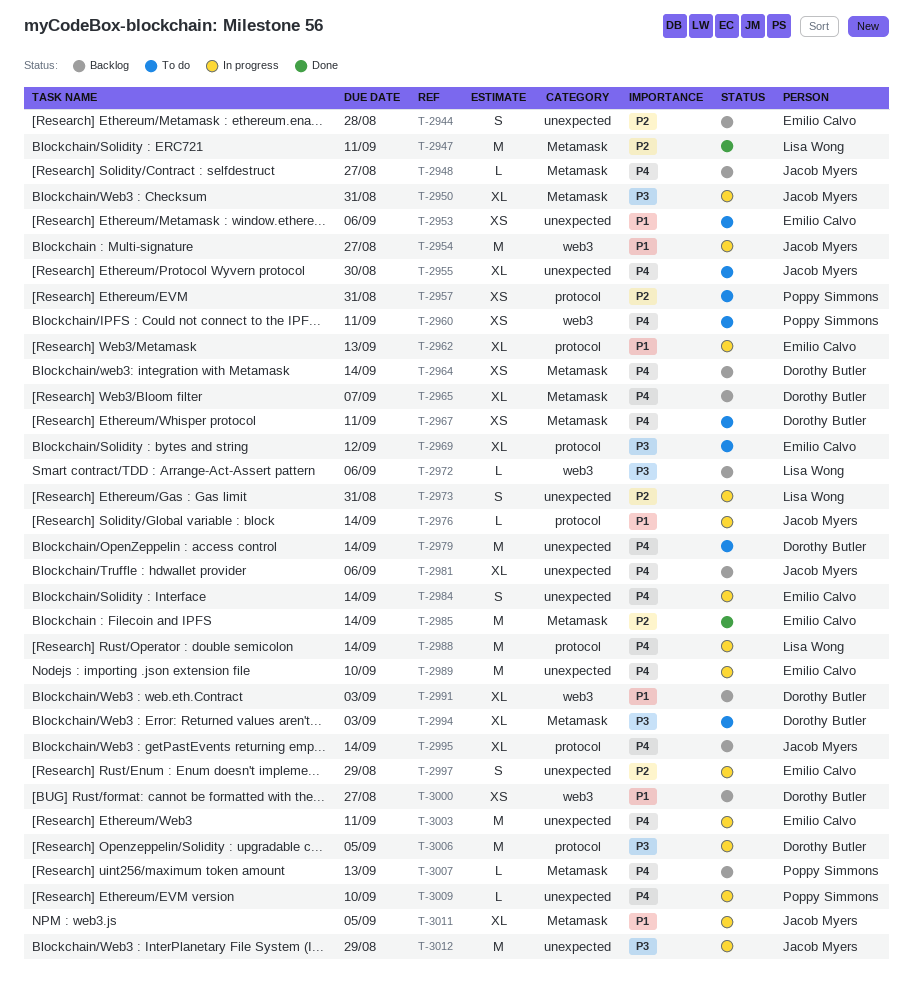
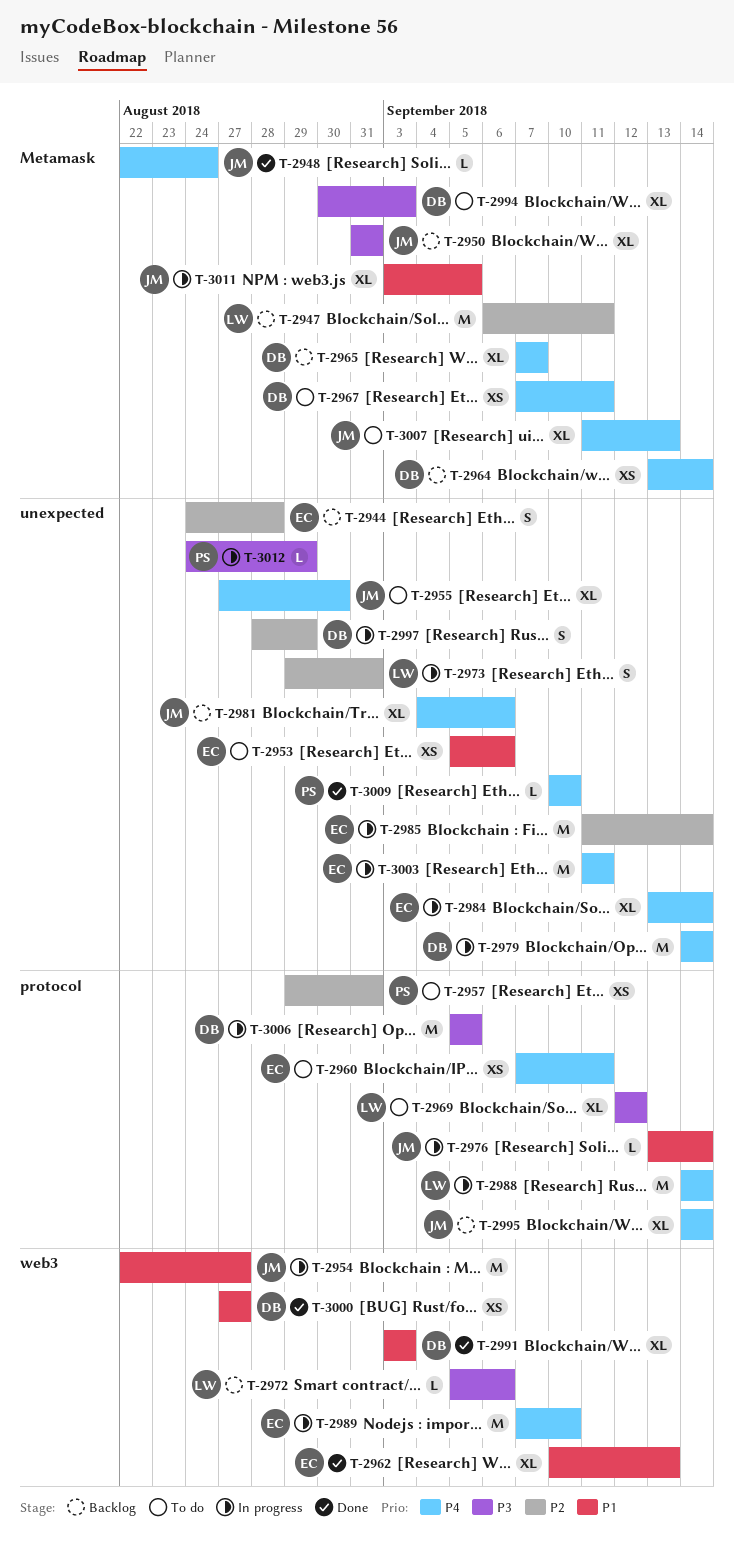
T-2947, status: Done -> Backlog
T-2948, status: Backlog -> Done
T-2948, due: Aug 27 -> Aug 24
T-2950, status: In progress -> Backlog
T-2960, owner: Poppy Simmons -> Emilio Calvo
T-2960, label: web3 -> protocol
T-2962, status: In progress -> Done
T-2962, label: protocol -> web3
T-2969, owner: Emilio Calvo -> Lisa Wong
T-2979, status: To do -> In progress
T-2984, estimate: S -> XL
T-2985, status: Done -> In progress
T-2985, label: Metamask -> unexpected
T-2989, label: unexpected -> web3
T-2991, status: Backlog -> Done
T-2997, owner: Emilio Calvo -> Dorothy Butler
T-3000, status: Backlog -> Done
T-3007, status: Backlog -> To do
T-3007, owner: Poppy Simmons -> Jacob Myers
T-3007, estimate: L -> XL
T-3009, status: In progress -> Done
T-3012, owner: Jacob Myers -> Poppy Simmons
T-3012, estimate: M -> L

